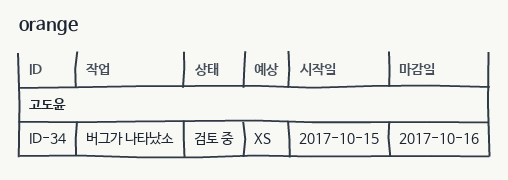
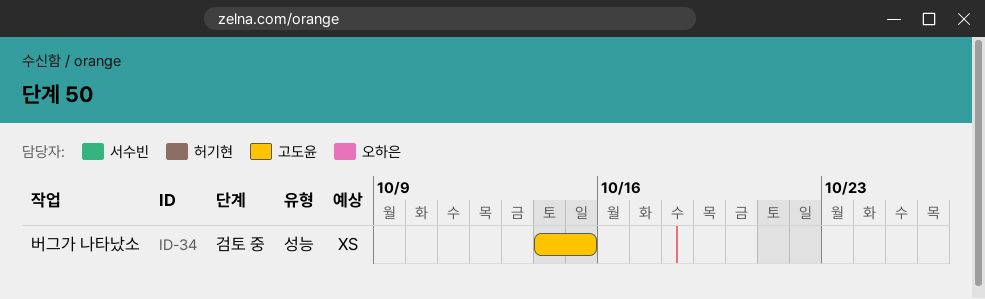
ID-34, start: Oct 15 -> Oct 14
ID-34, due: Oct 16 -> Oct 15

